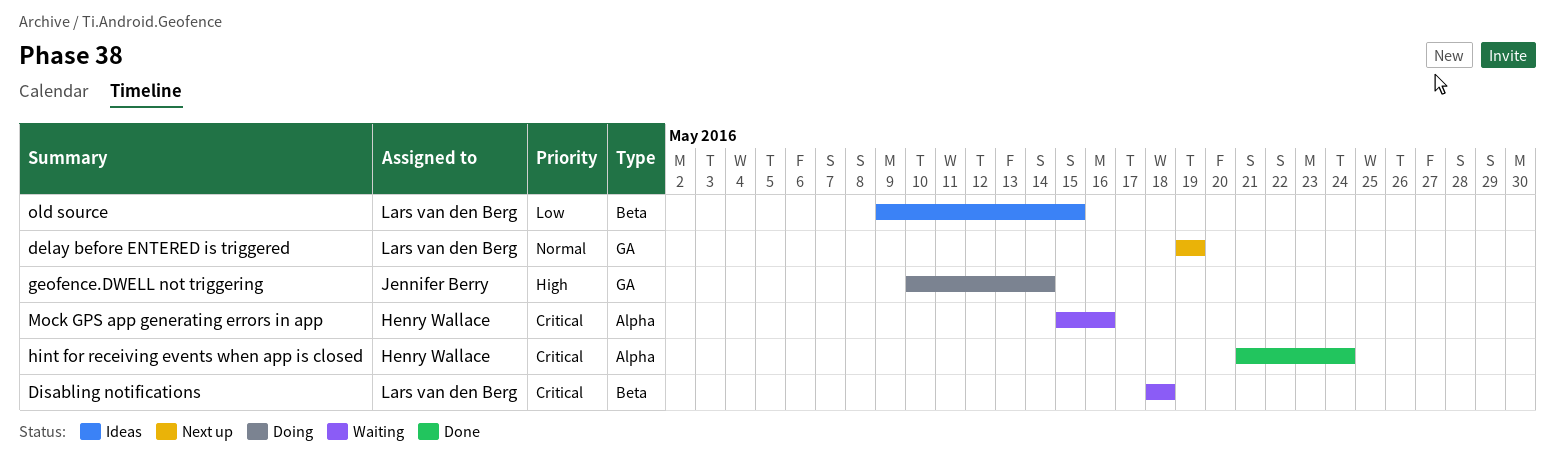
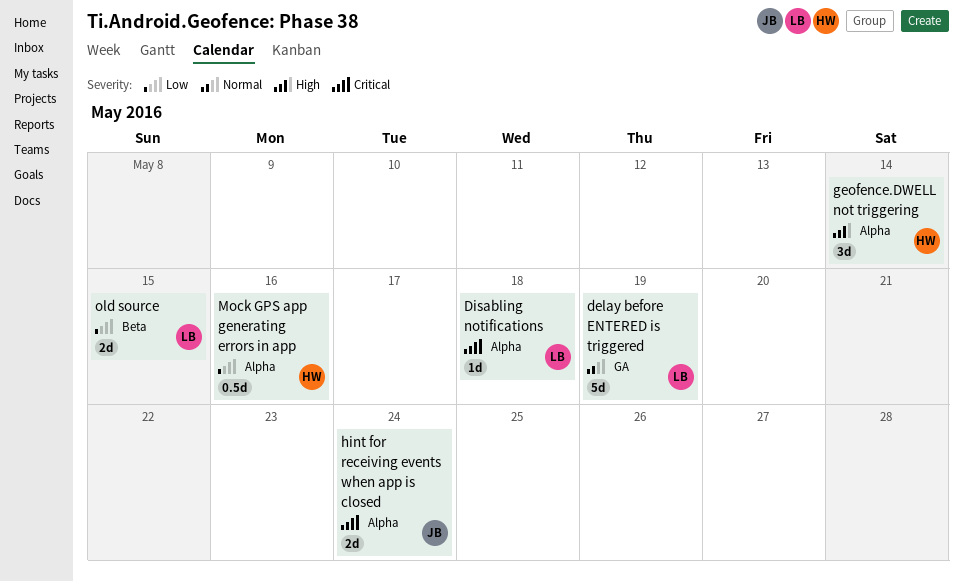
Disabling notifications, label: Beta -> Alpha
geofence.DWELL not triggering, owner: Jennifer Berry -> Henry Wallace
geofence.DWELL not triggering, label: GA -> Alpha
hint for receiving events when app is closed, owner: Henry Wallace -> Jennifer Berry
Mock GPS app generating errors in app, priority: Critical -> Low

